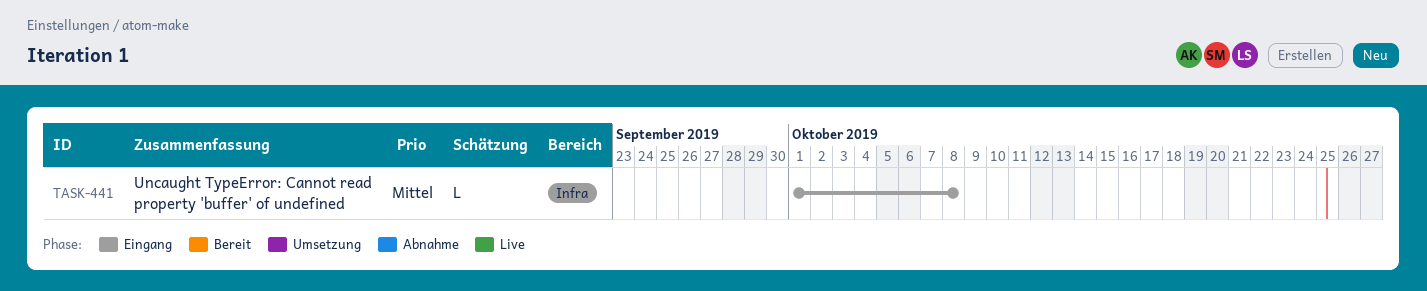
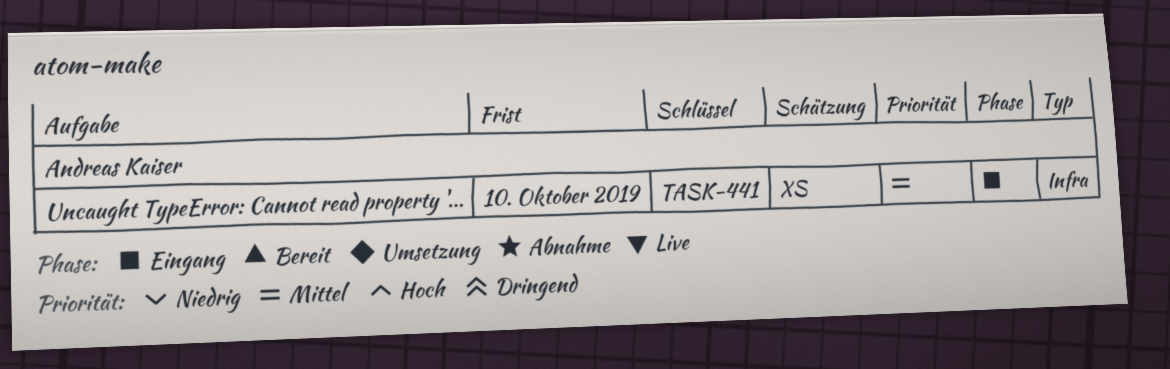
TASK-441, estimate: L -> XS
TASK-441, due: Oct 8 -> Oct 10

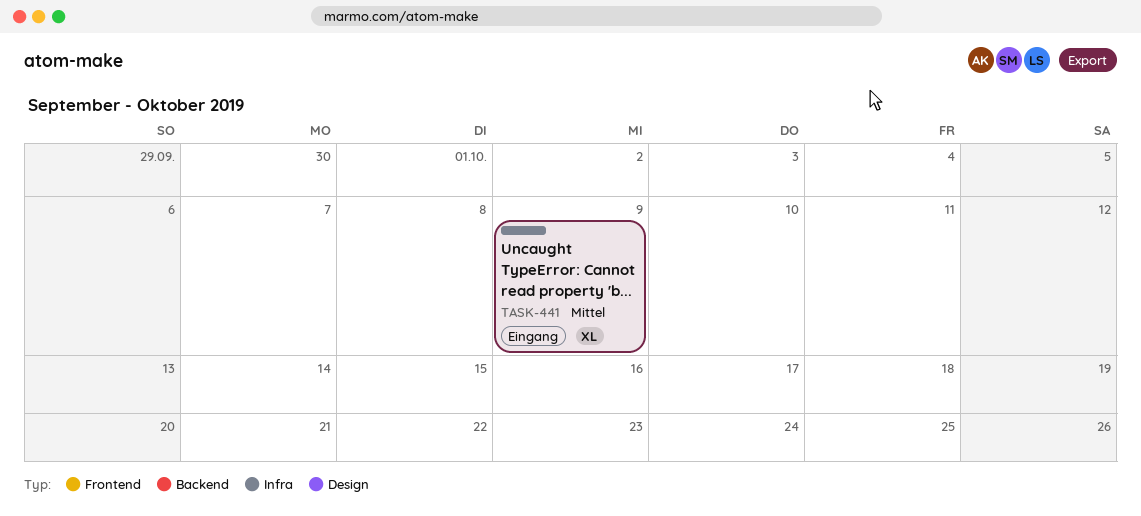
TASK-441, estimate: XS -> XL
TASK-441, due: Oct 10 -> Oct 9

